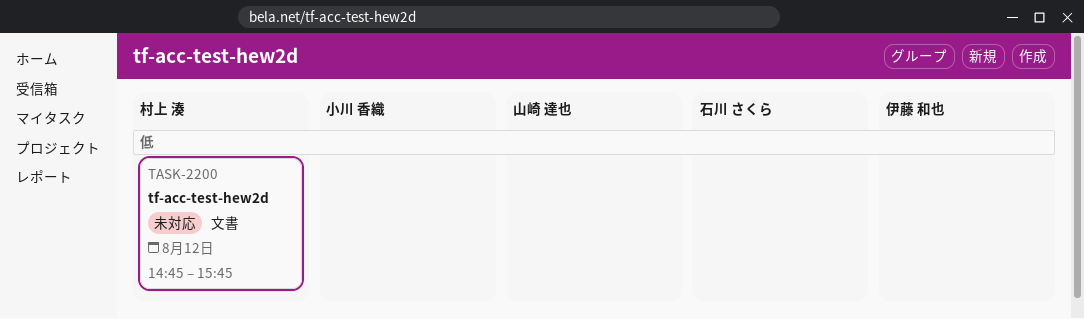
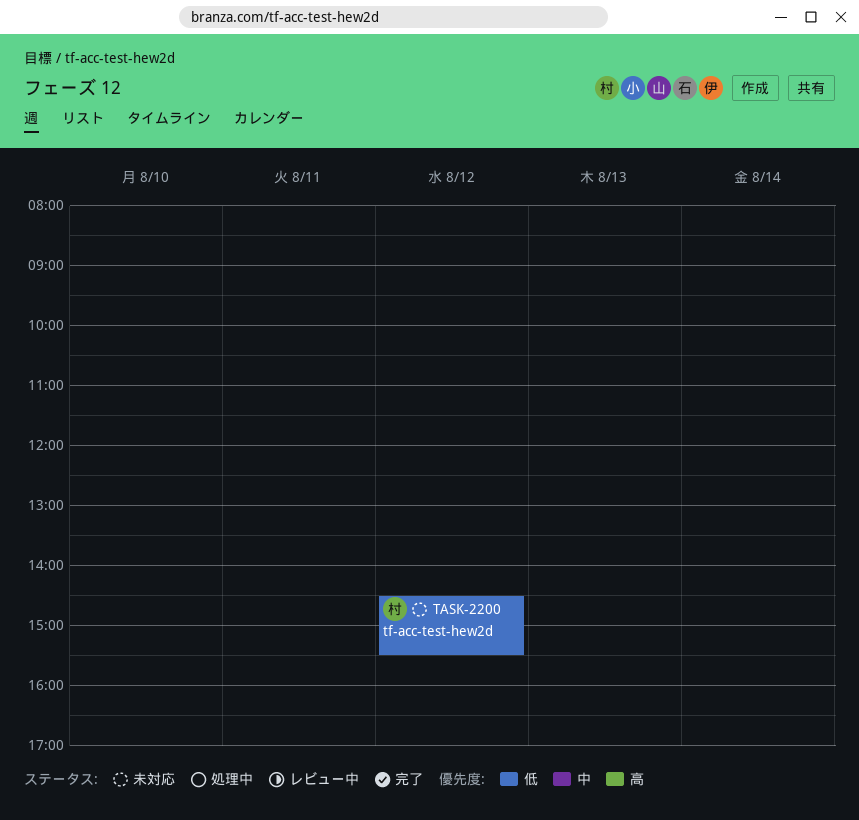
TASK-2200, begins: 14:45 -> 14:30
TASK-2200, ends: 15:45 -> 15:30

